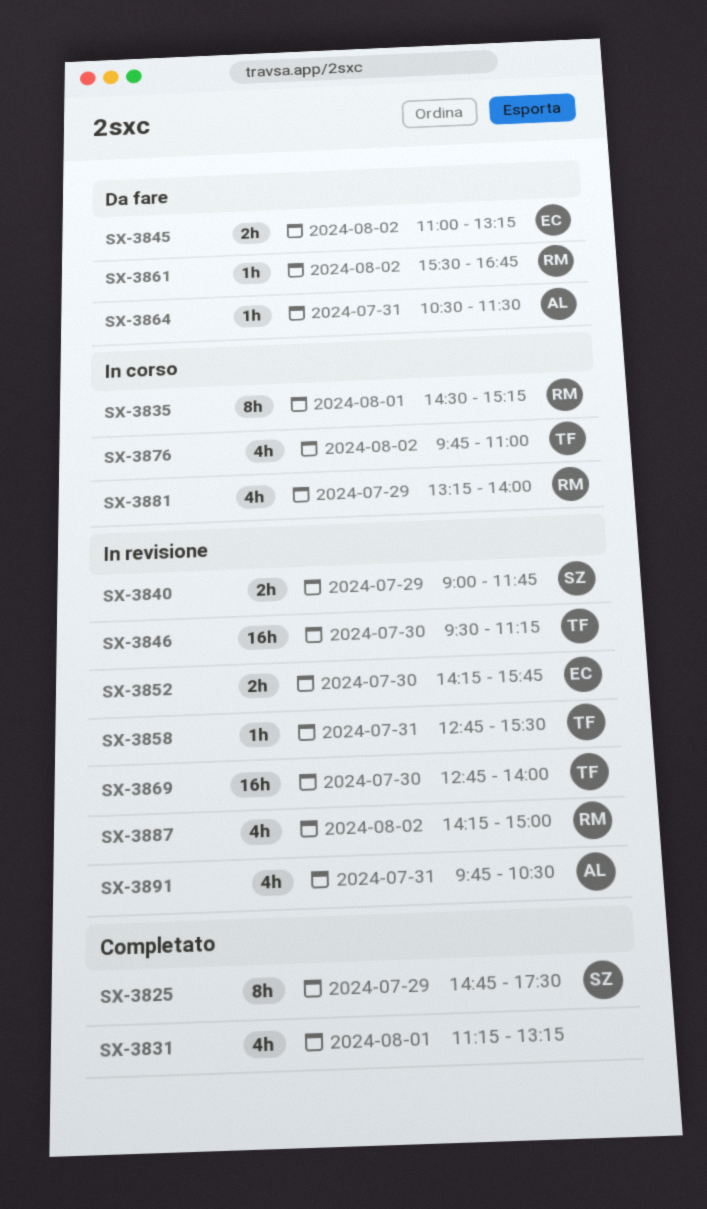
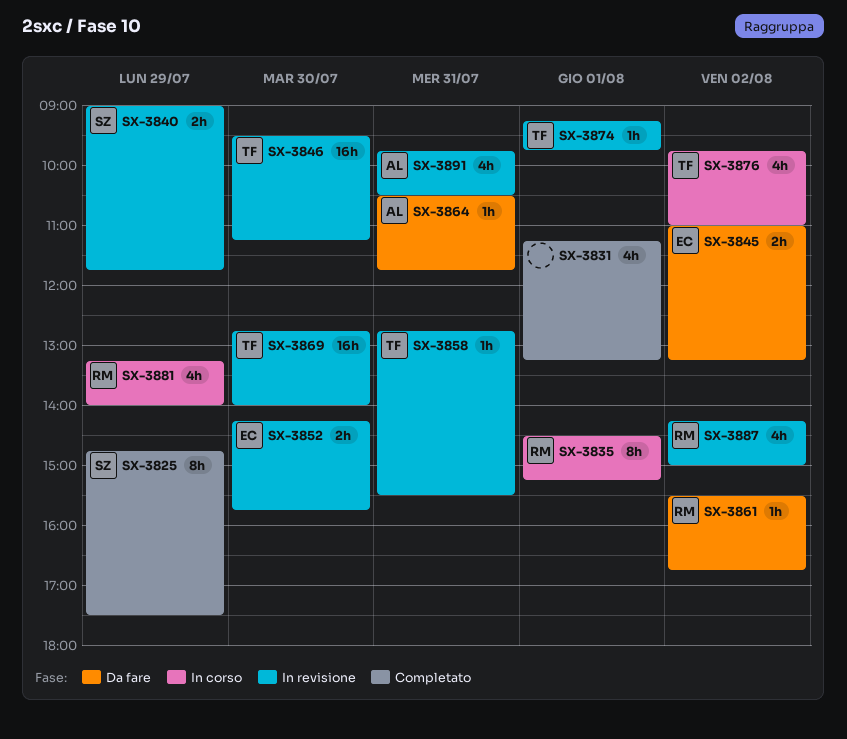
SX-3864, ends: 11:30 -> 11:45
SX-3874: none -> present

